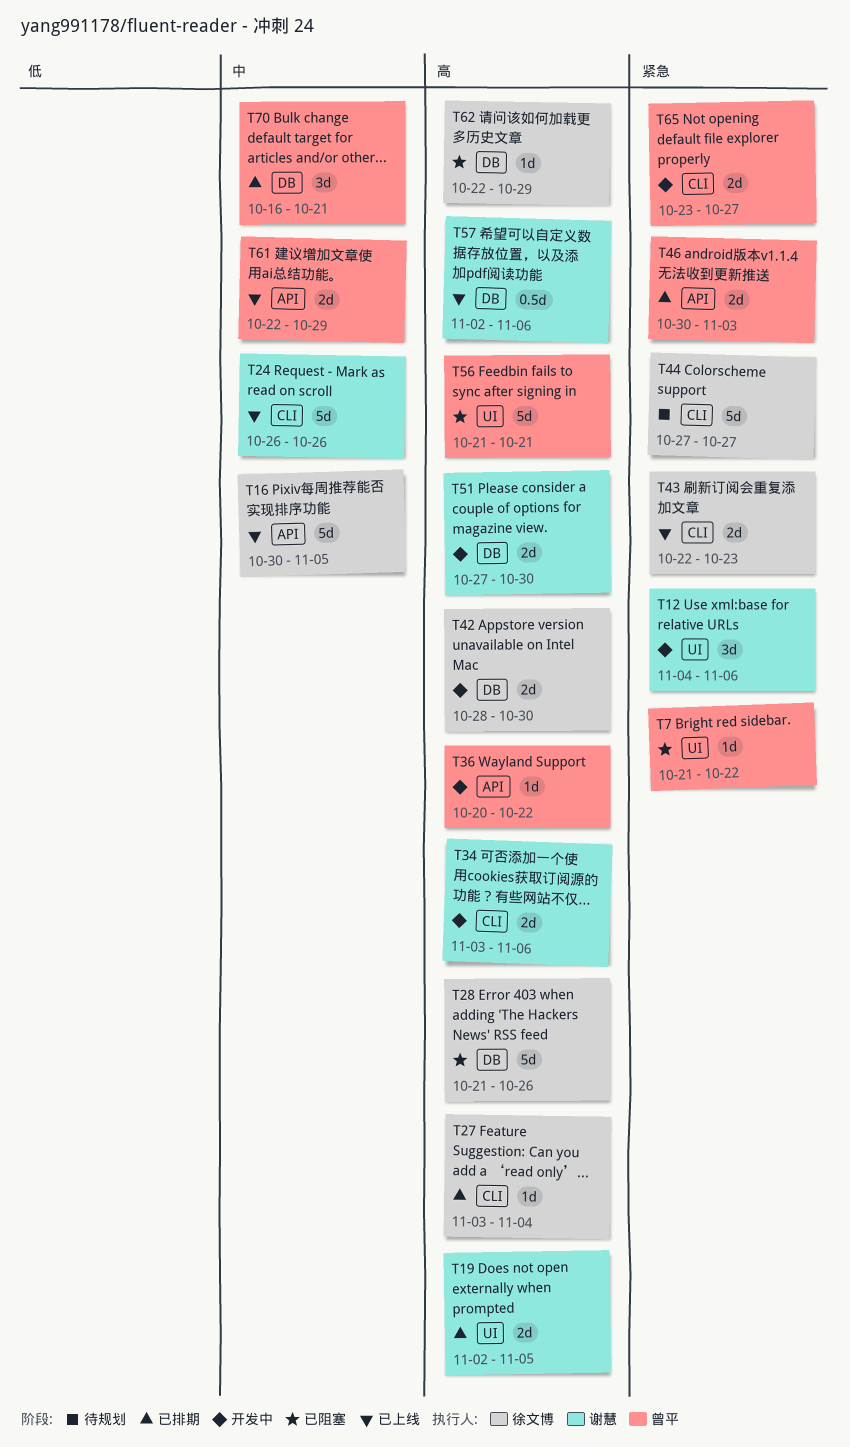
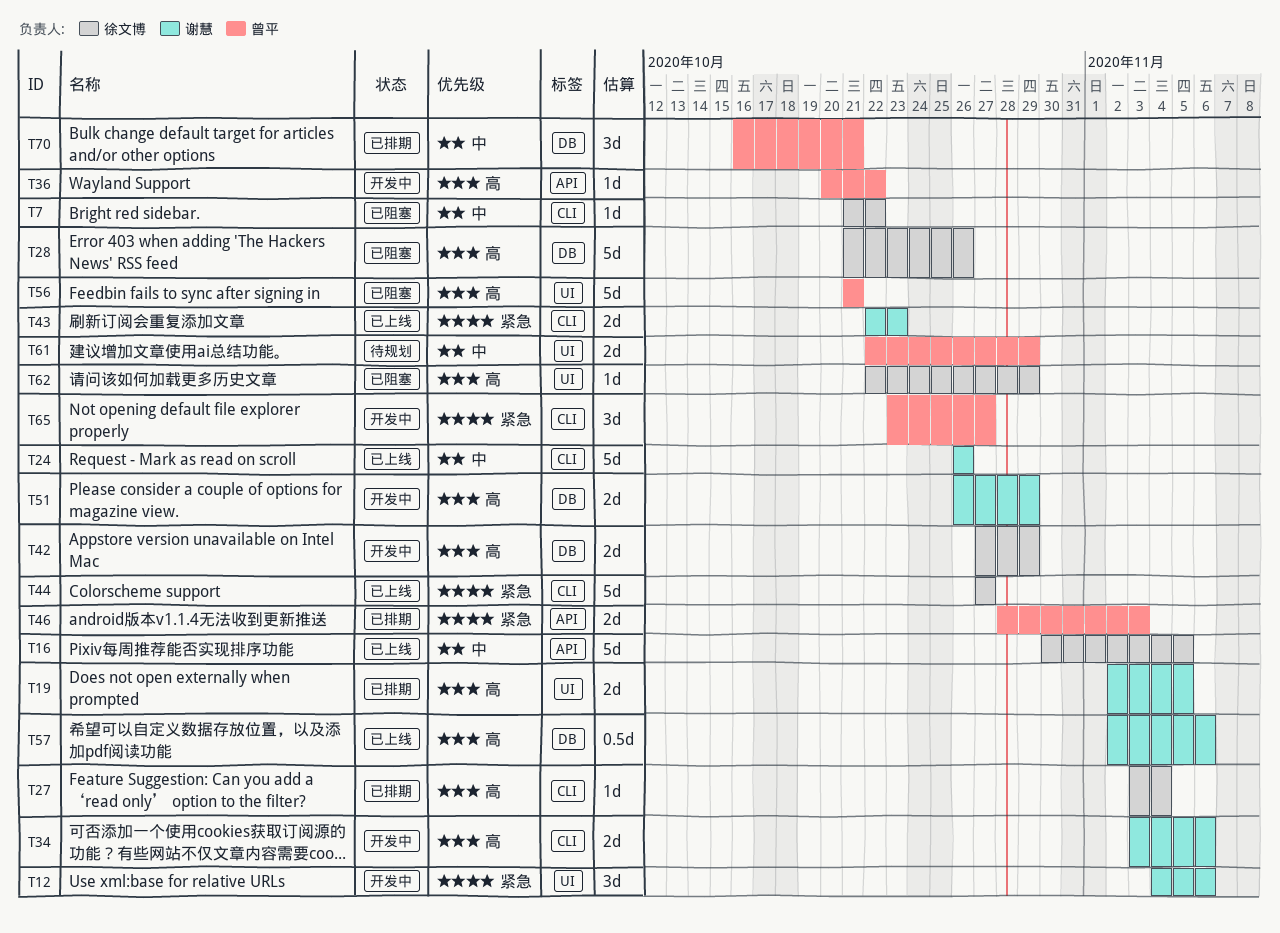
T7, owner: 曾平 -> 徐文博
T7, priority: 紧急 -> 中
T7, label: UI -> CLI
T42, start: Oct 28 -> Oct 27
T42, due: Oct 30 -> Oct 29
T43, owner: 徐文博 -> 谢慧
T44, status: 待规划 -> 已上线
T46, start: Oct 30 -> Oct 28
T51, start: Oct 27 -> Oct 26
T51, due: Oct 30 -> Oct 29
T61, status: 已上线 -> 待规划
T61, label: API -> UI
T62, label: DB -> UI
T65, estimate: 2d -> 3d

